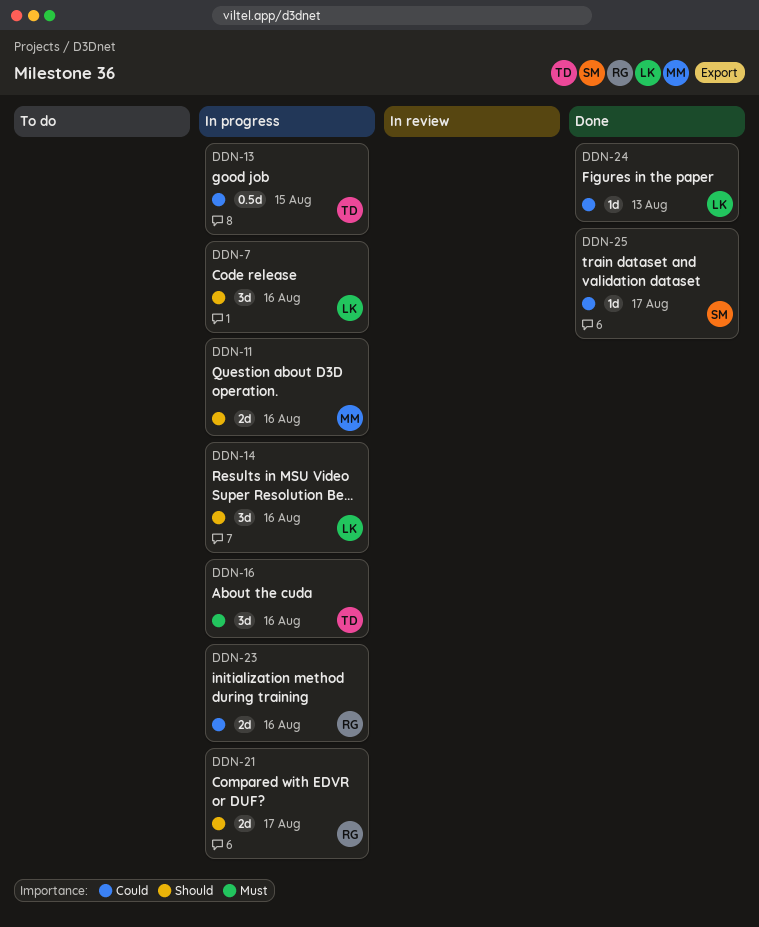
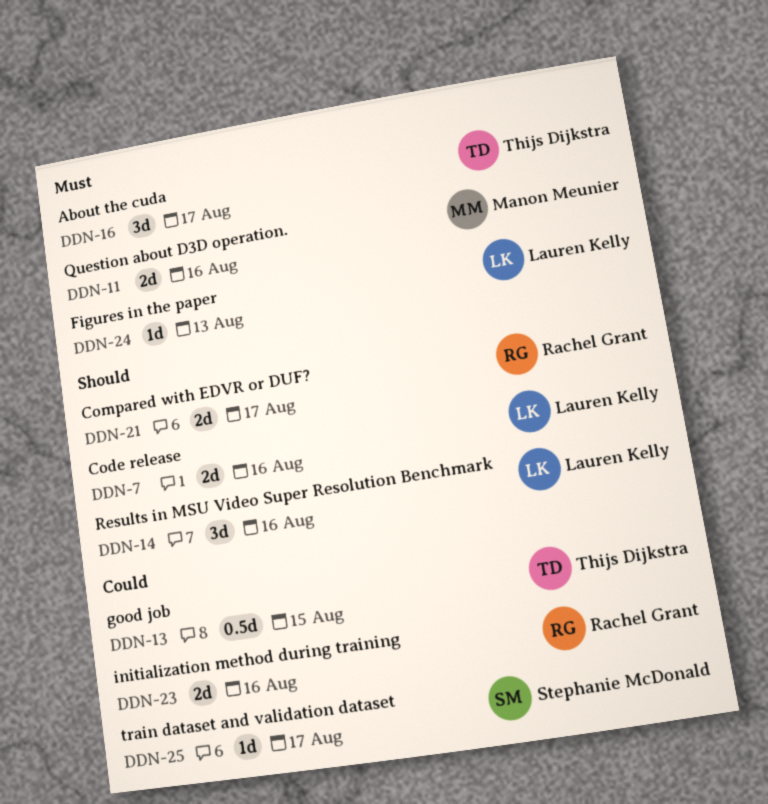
DDN-7, estimate: 3d -> 2d
DDN-11, priority: Should -> Must
DDN-16, due: Aug 16 -> Aug 17
DDN-24, priority: Could -> Must

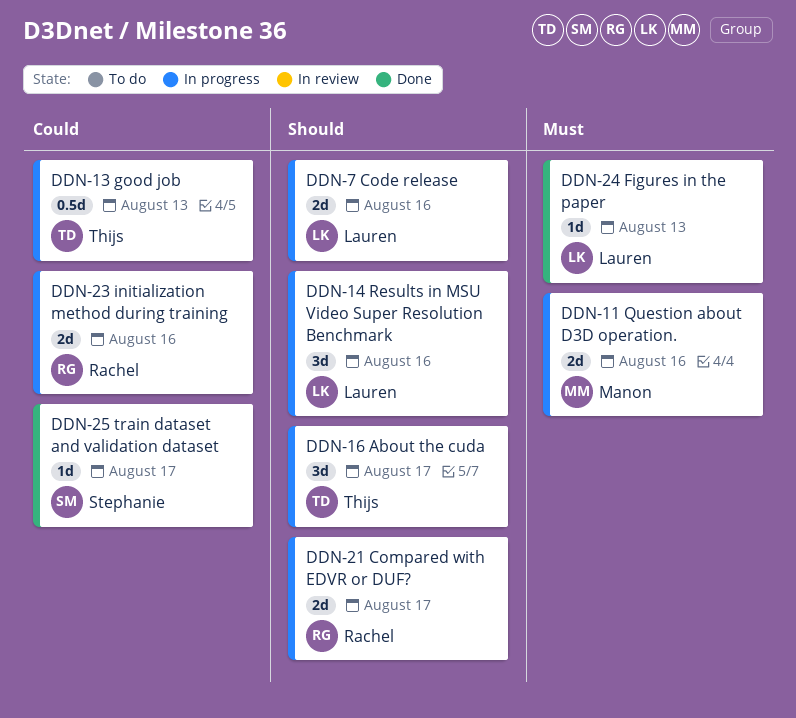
DDN-13, due: Aug 15 -> Aug 13
DDN-16, priority: Must -> Should

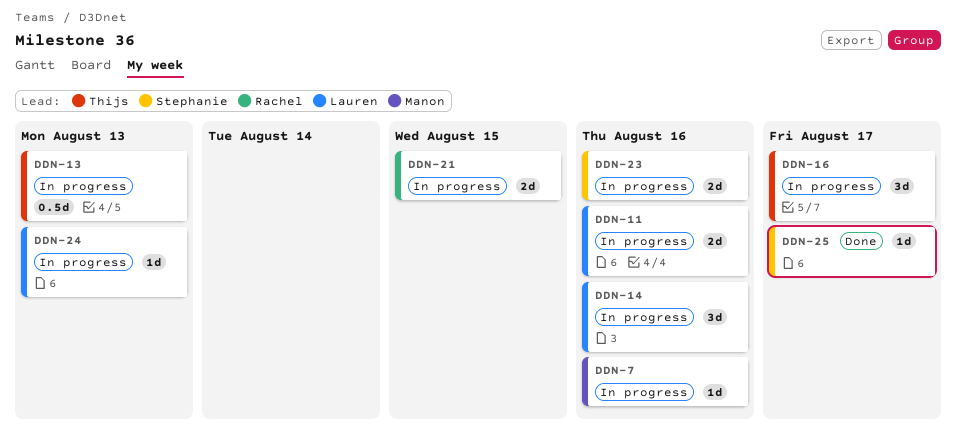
DDN-7, owner: Lauren -> Manon
DDN-7, estimate: 2d -> 1d
DDN-11, owner: Manon -> Lauren
DDN-21, due: Aug 17 -> Aug 15
DDN-23, owner: Rachel -> Stephanie
DDN-24, status: Done -> In progress

